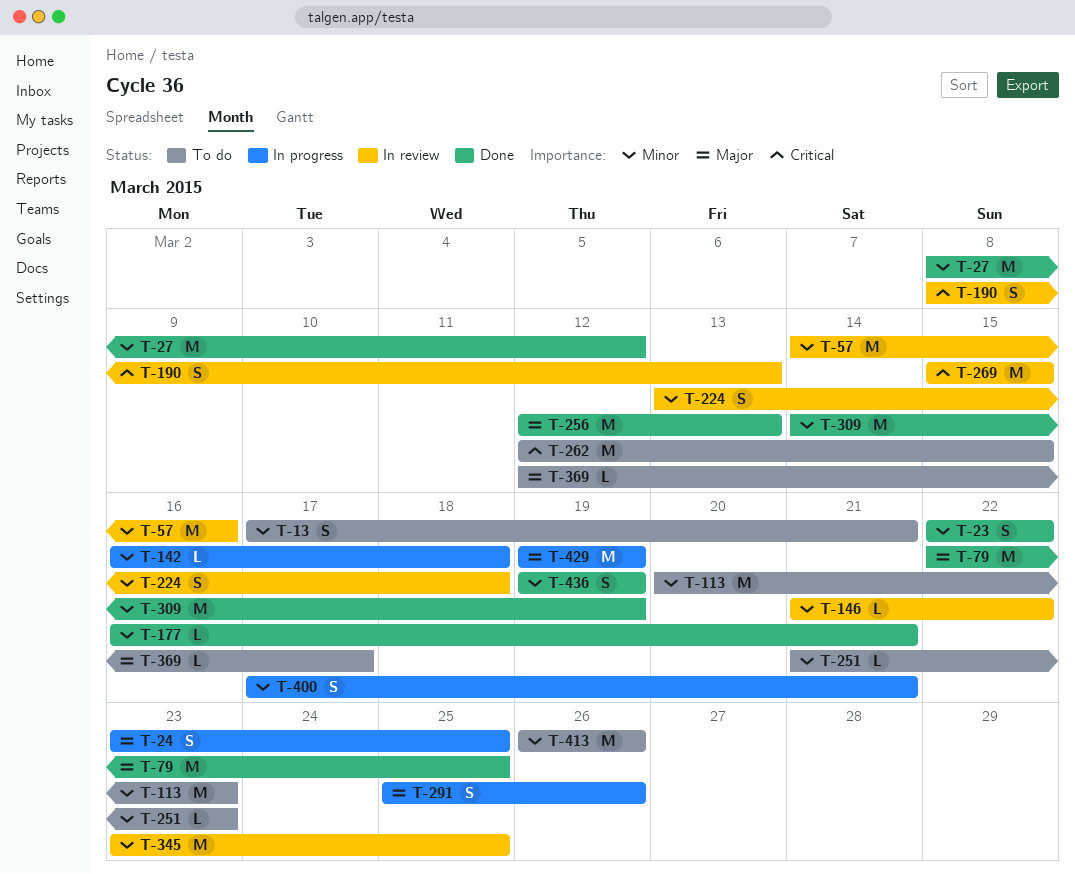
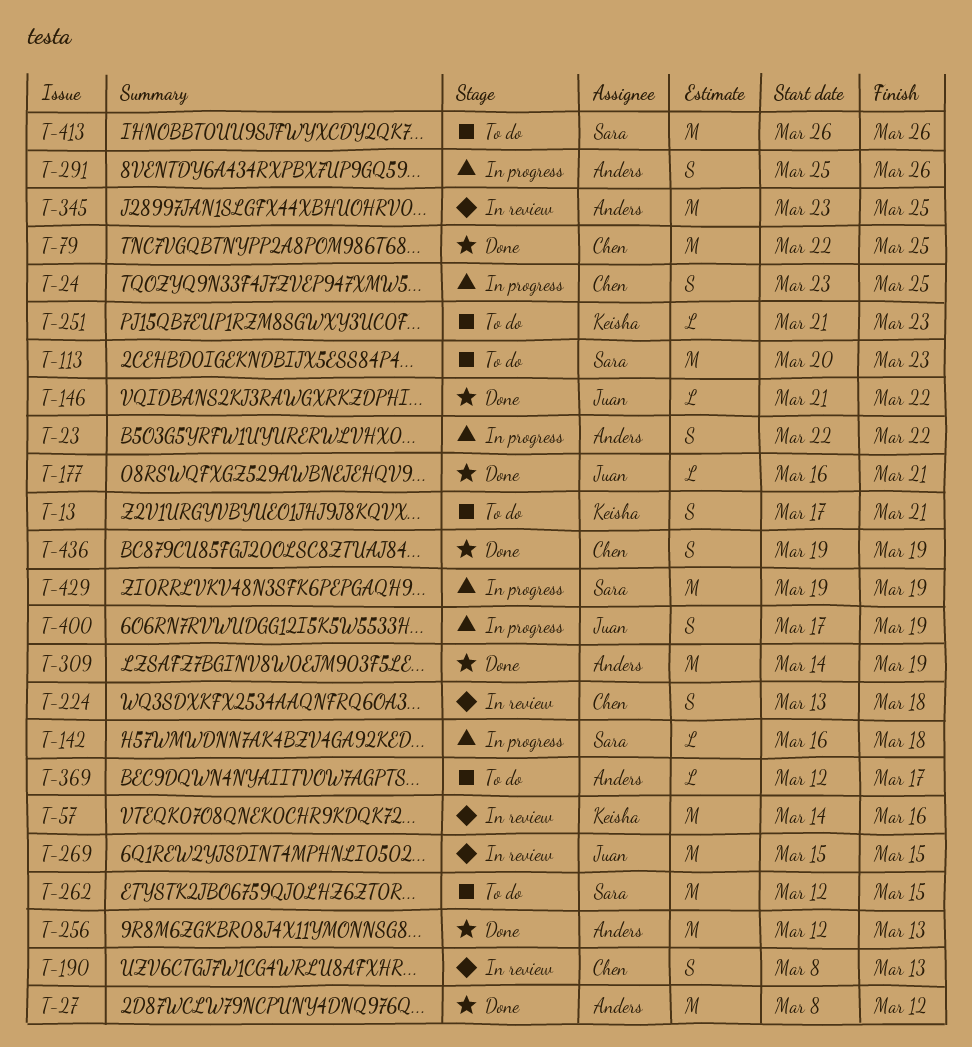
T-23, status: Done -> In progress
T-146, status: In review -> Done
T-400, due: Mar 21 -> Mar 19

